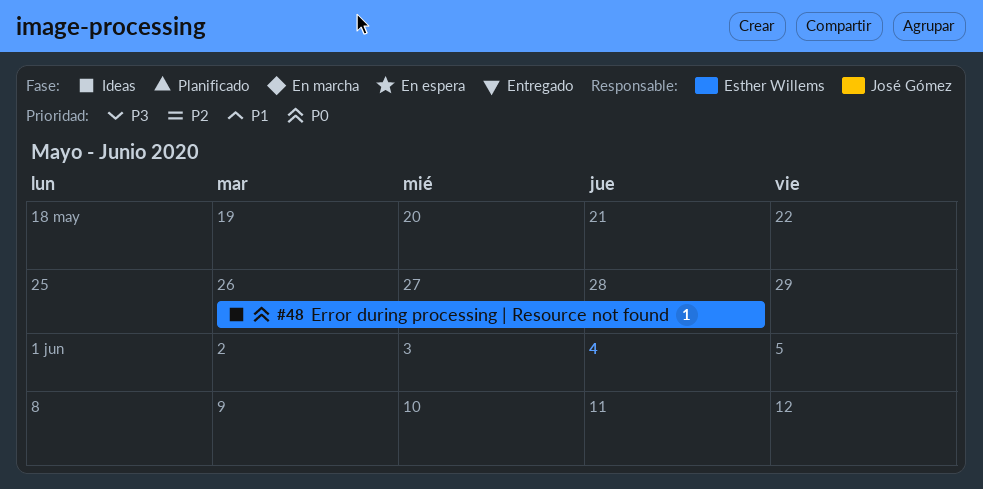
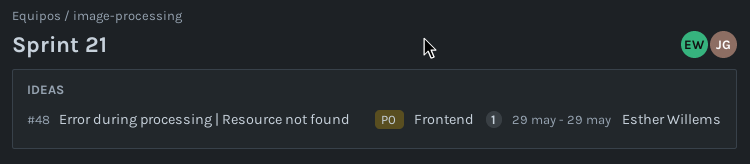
#48, start: May 26 -> May 29
#48, due: May 28 -> May 29

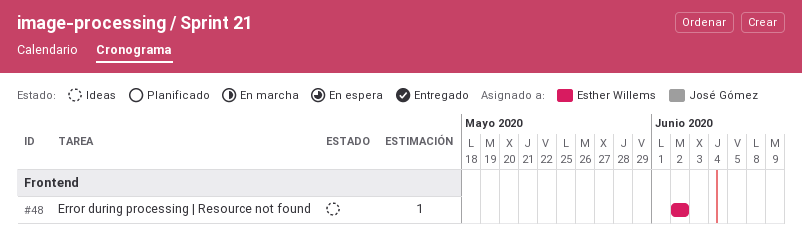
#48, start: May 29 -> Jun 2
#48, due: May 29 -> Jun 2

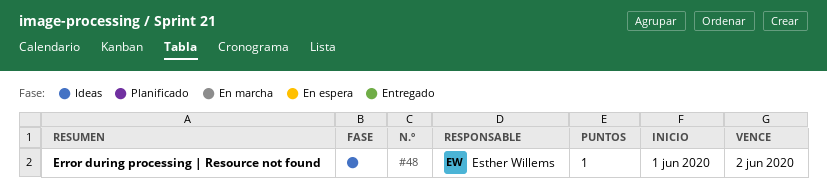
#48, start: Jun 2 -> Jun 1

